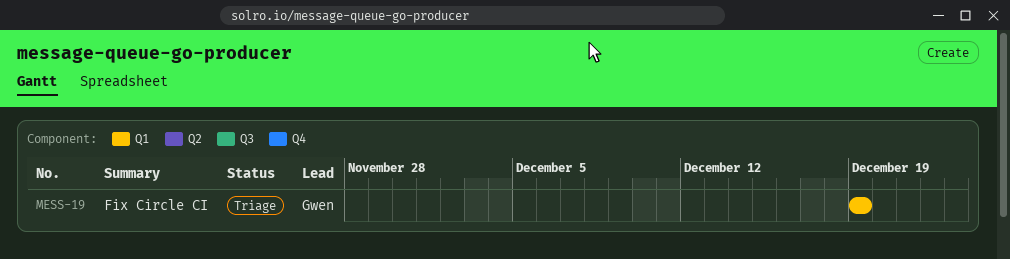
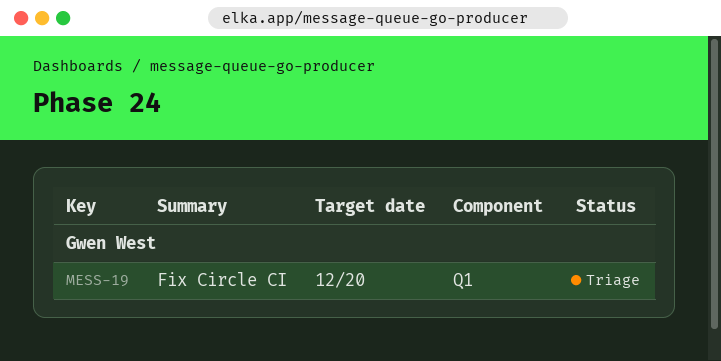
MESS-19, due: Dec 19 -> Dec 20

